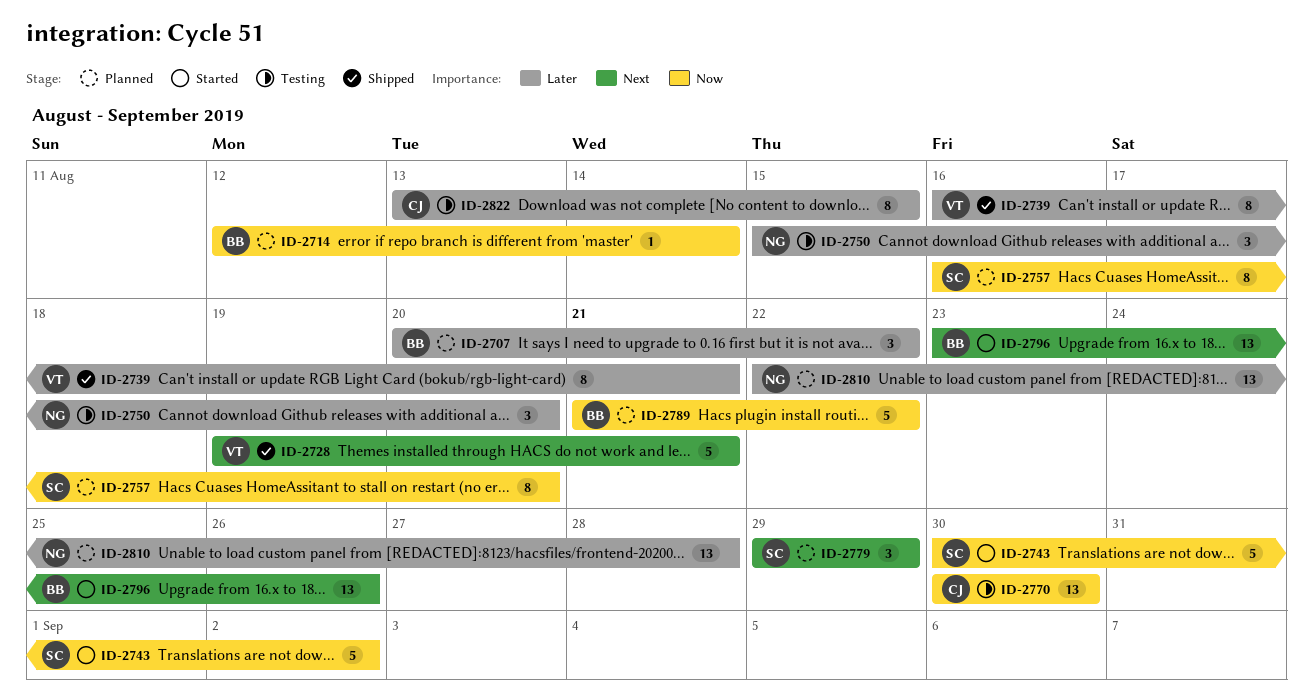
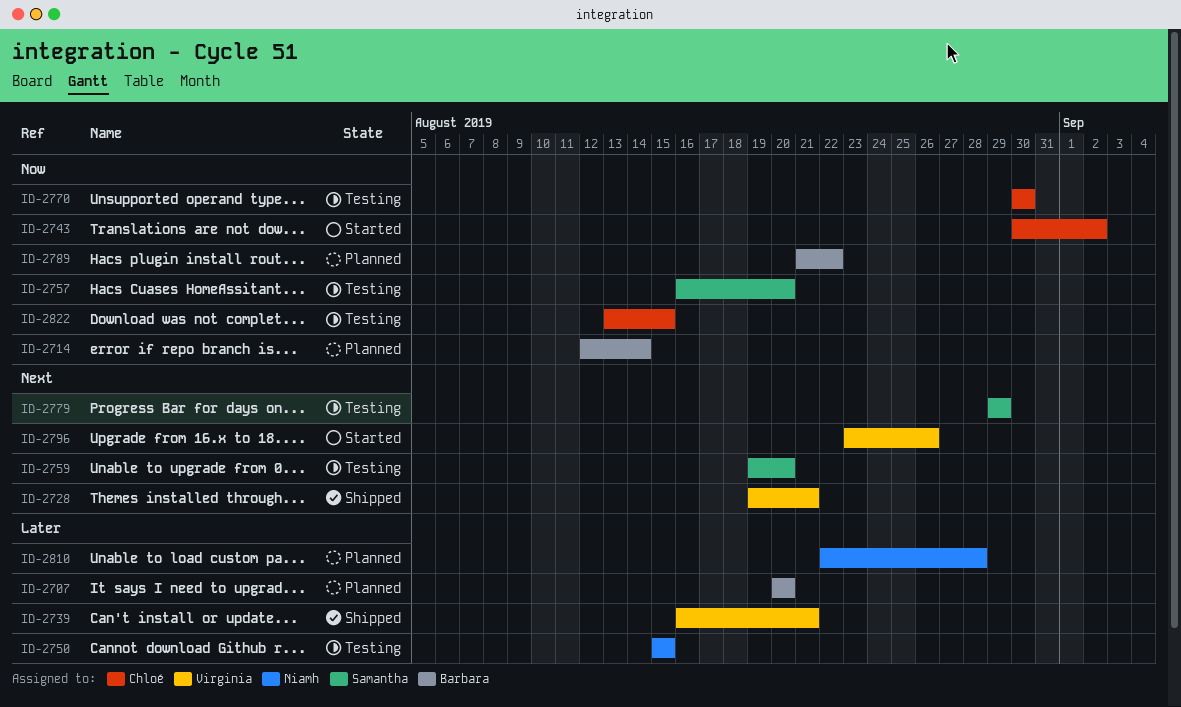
ID-2707, due: Aug 22 -> Aug 20
ID-2743, owner: Samantha -> Chloé
ID-2750, due: Aug 20 -> Aug 15
ID-2757, status: Planned -> Testing
ID-2759: none -> present
ID-2779, status: Planned -> Testing
ID-2796, owner: Barbara -> Virginia
ID-2822, priority: Later -> Now

